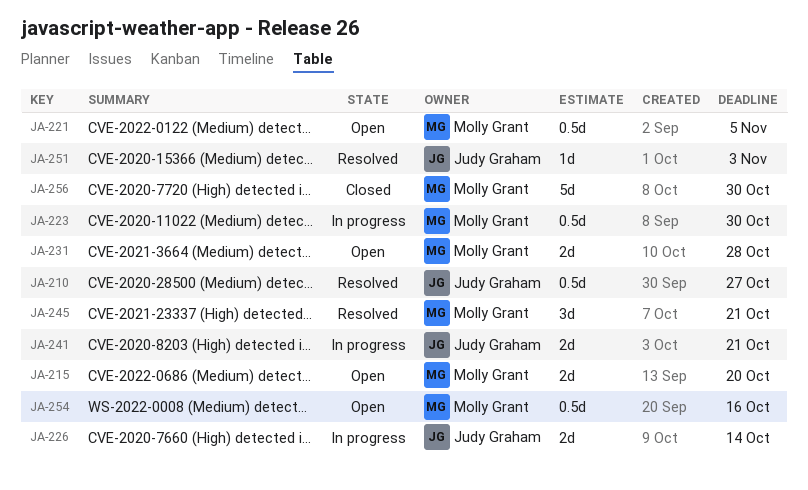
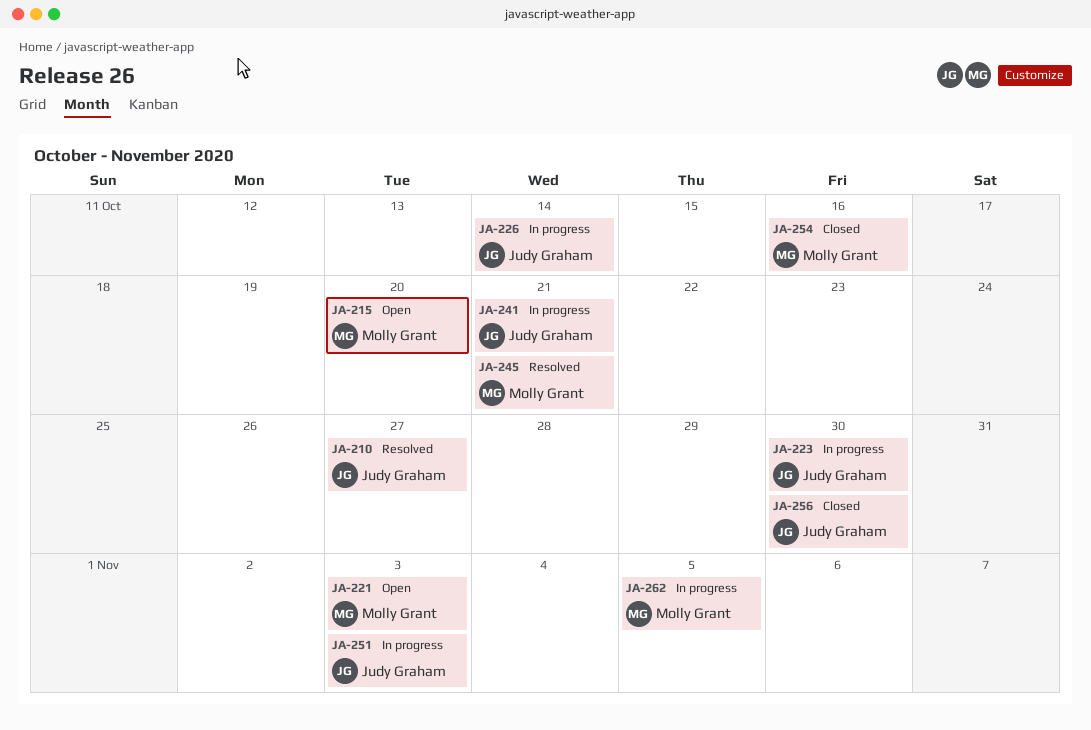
JA-221, due: Nov 5 -> Nov 3
JA-223, owner: Molly Grant -> Judy Graham
JA-231: present -> none
JA-251, status: Resolved -> In progress
JA-254, status: Open -> Closed
JA-256, owner: Molly Grant -> Judy Graham
JA-262: none -> present

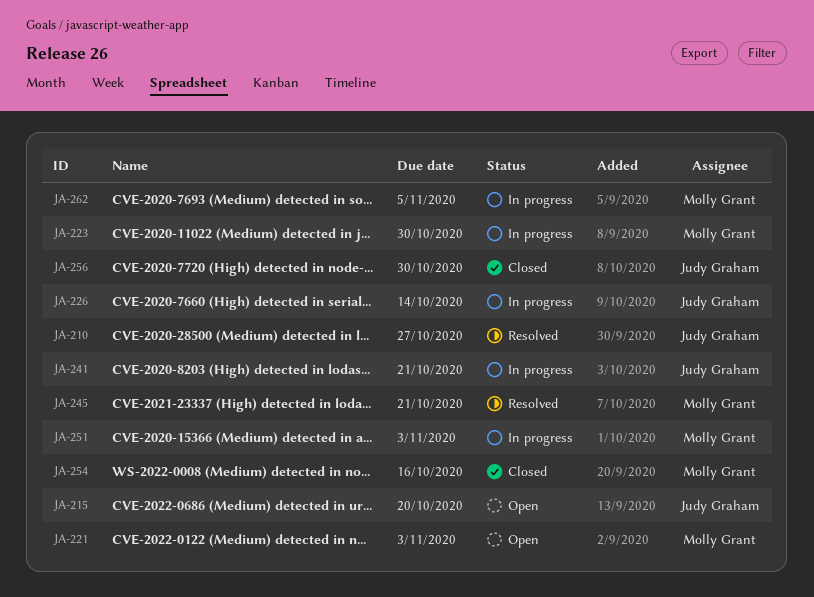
JA-215, owner: Molly Grant -> Judy Graham
JA-223, owner: Judy Graham -> Molly Grant
JA-251, owner: Judy Graham -> Molly Grant

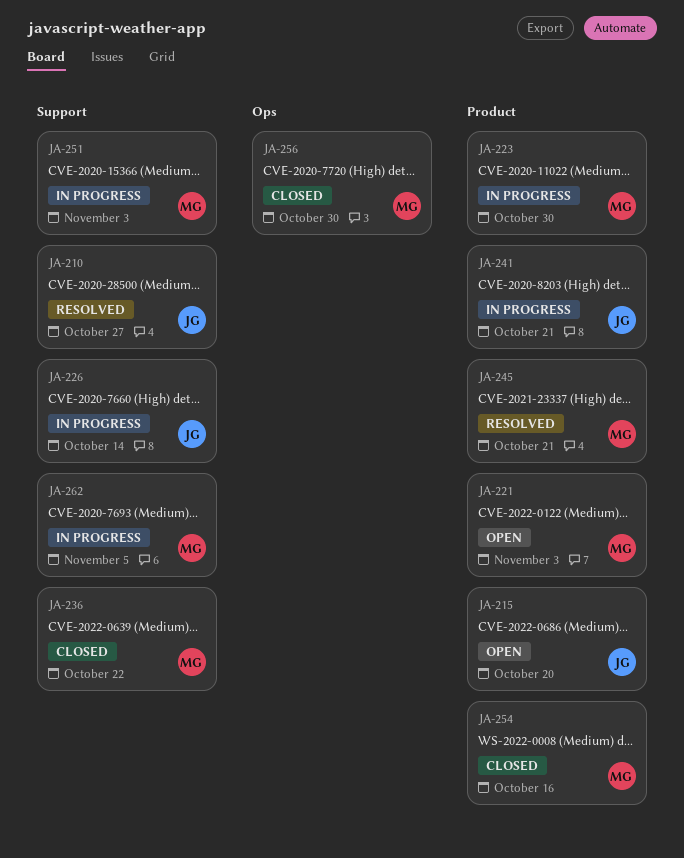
JA-236: none -> present
JA-256, owner: Judy Graham -> Molly Grant

